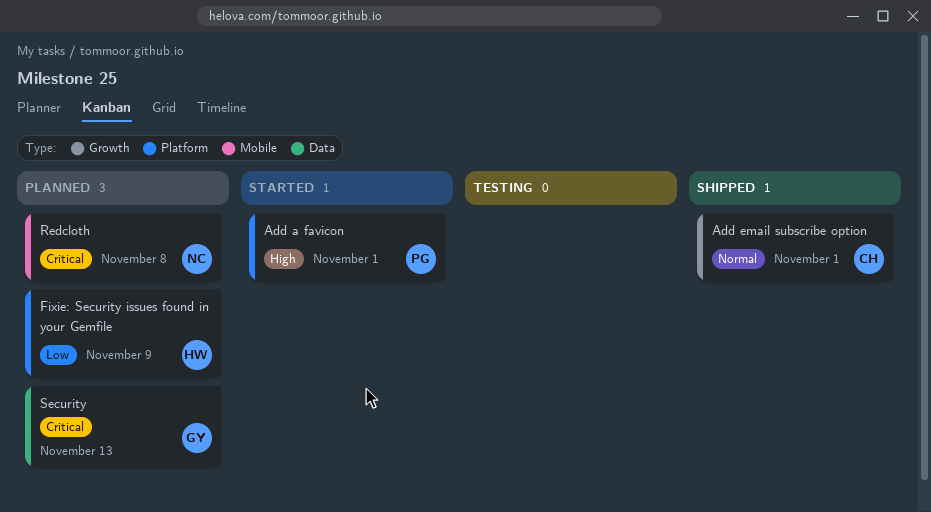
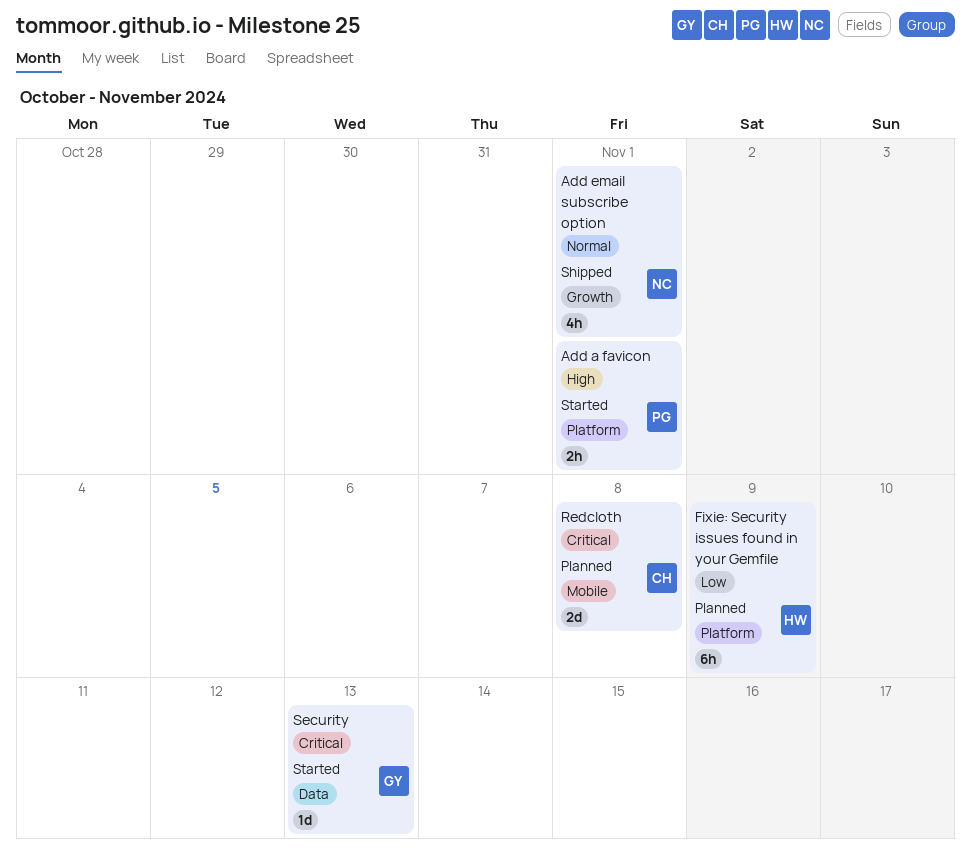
Add email subscribe option, owner: CH -> NC
Redcloth, owner: NC -> CH
Security, status: Planned -> Started

